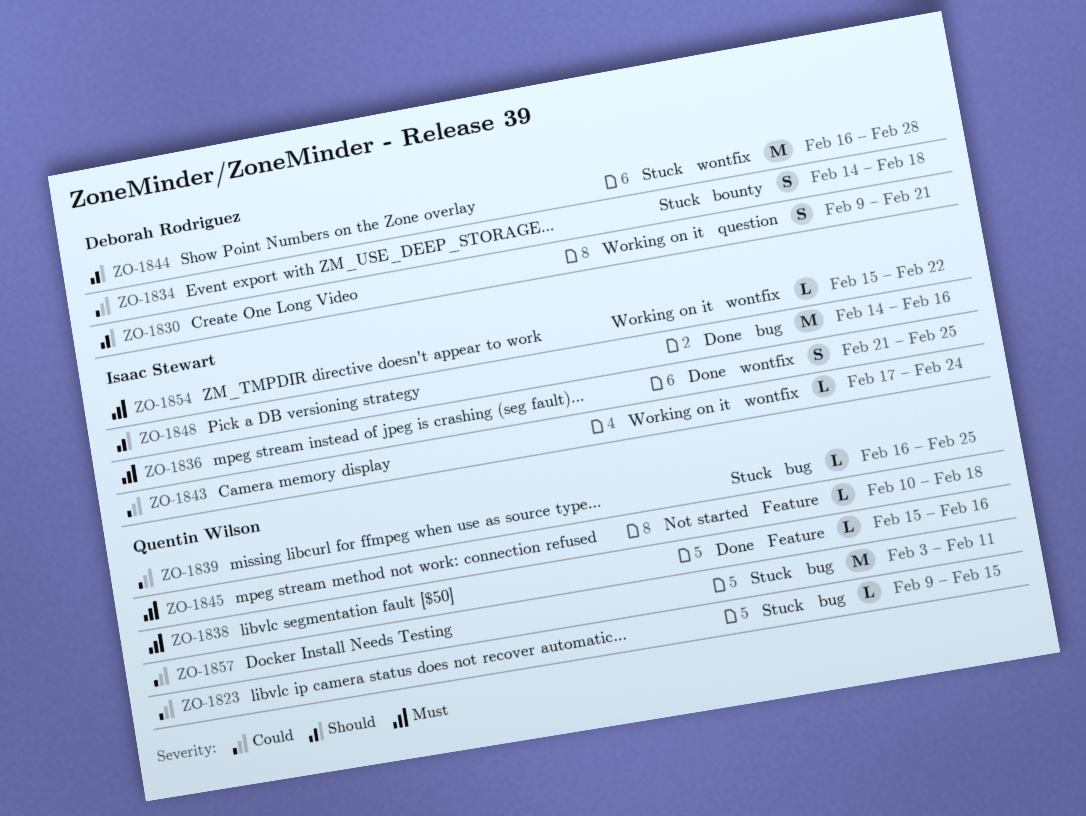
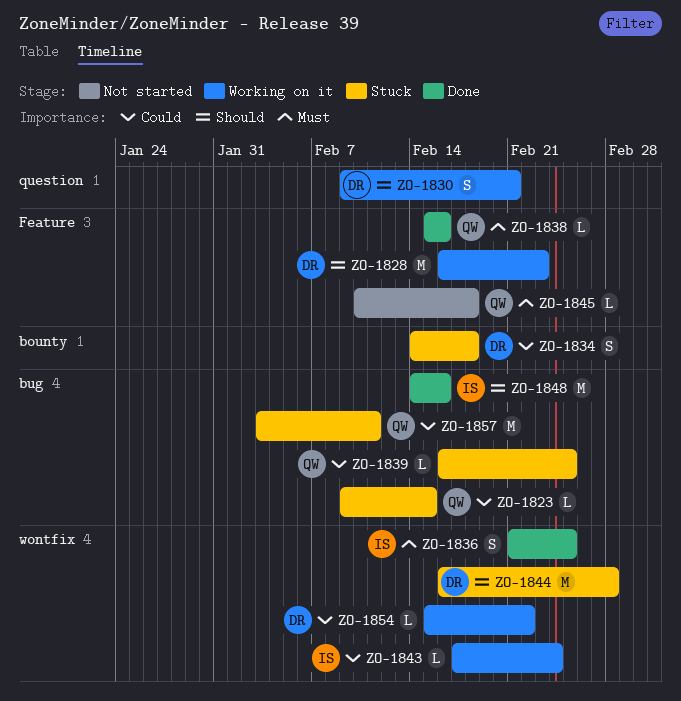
ZO-1828: none -> present
ZO-1854, owner: Isaac Stewart -> Deborah Rodriguez
ZO-1854, priority: Must -> Could

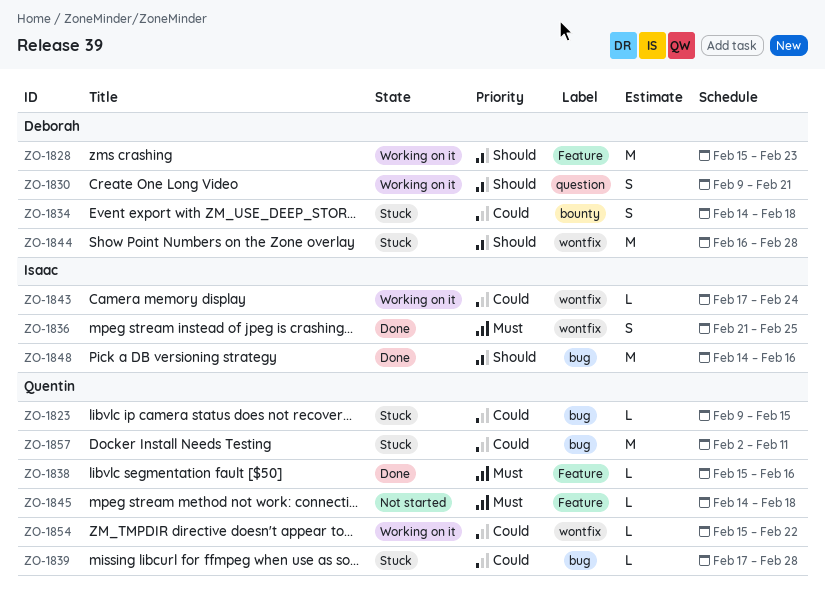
ZO-1828, start: Feb 16 -> Feb 15
ZO-1839, start: Feb 16 -> Feb 17
ZO-1839, due: Feb 25 -> Feb 28
ZO-1845, start: Feb 10 -> Feb 14
ZO-1854, owner: Deborah -> Quentin
ZO-1857, start: Feb 3 -> Feb 2

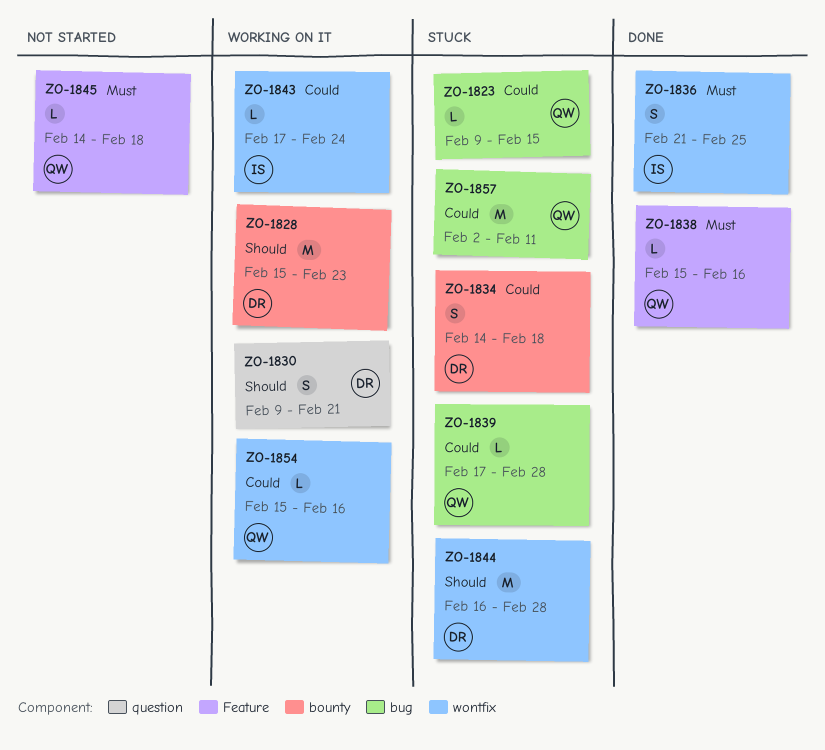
ZO-1828, label: Feature -> bounty
ZO-1848: present -> none
ZO-1854, due: Feb 22 -> Feb 16

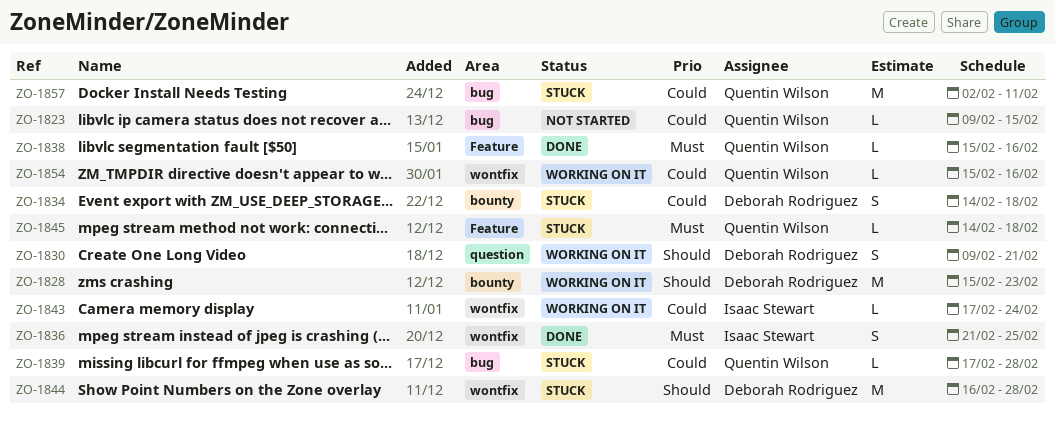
ZO-1823, status: Stuck -> Not started
ZO-1845, status: Not started -> Stuck

